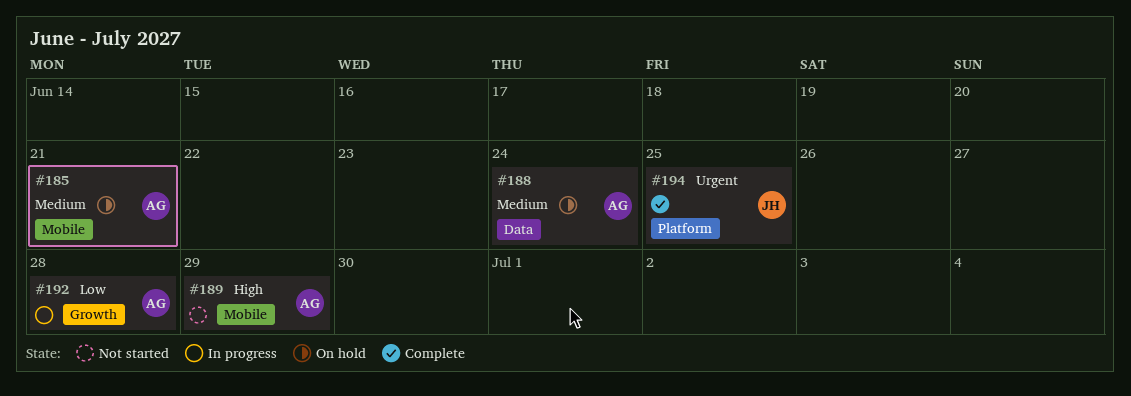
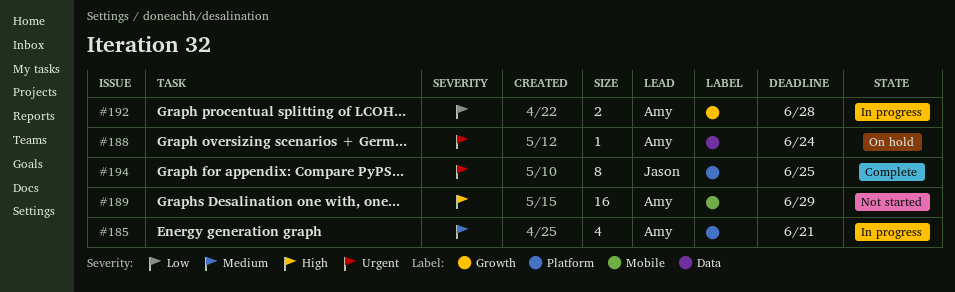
#185, status: On hold -> In progress
#185, label: Mobile -> Platform
#188, priority: Medium -> Urgent

